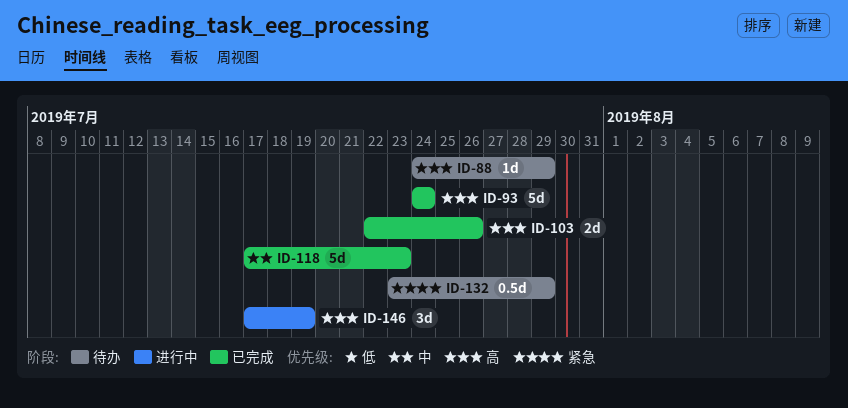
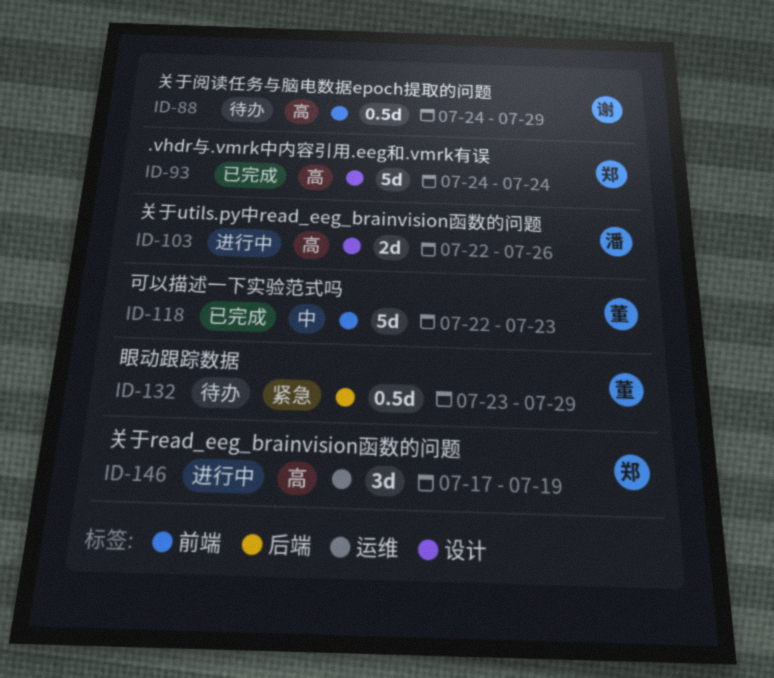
ID-88, estimate: 1d -> 0.5d
ID-103, status: 已完成 -> 进行中
ID-118, start: Jul 17 -> Jul 22

